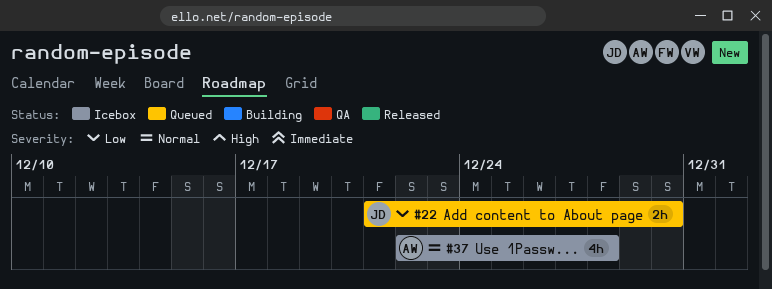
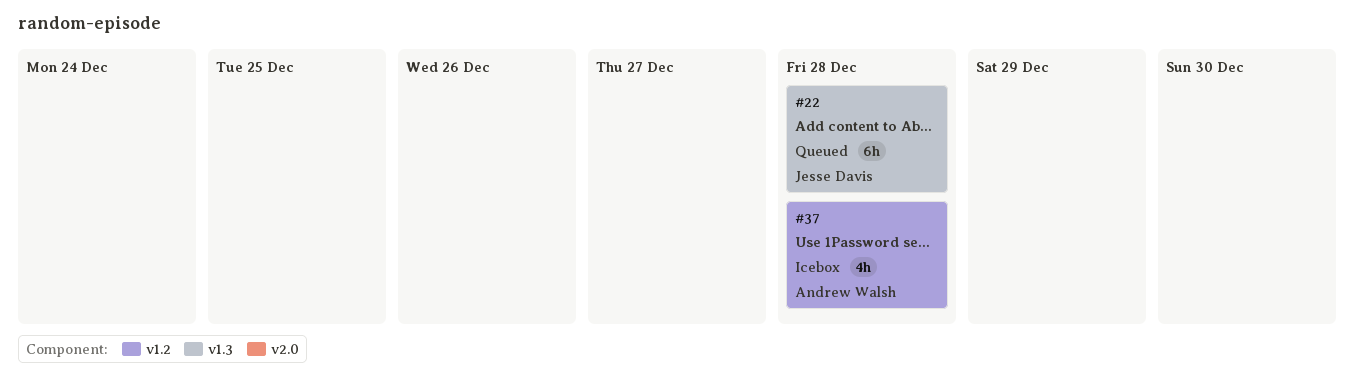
#22, estimate: 2h -> 6h
#22, due: Dec 30 -> Dec 28

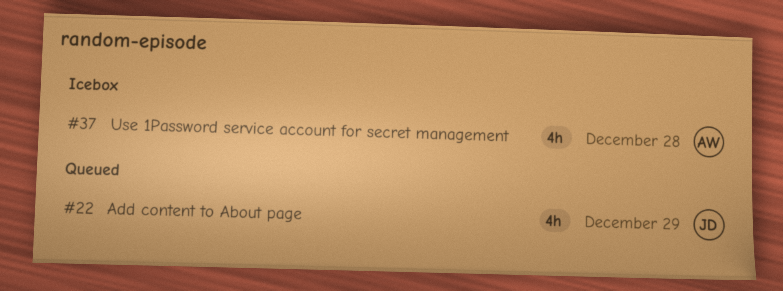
#22, estimate: 6h -> 4h
#22, due: Dec 28 -> Dec 29

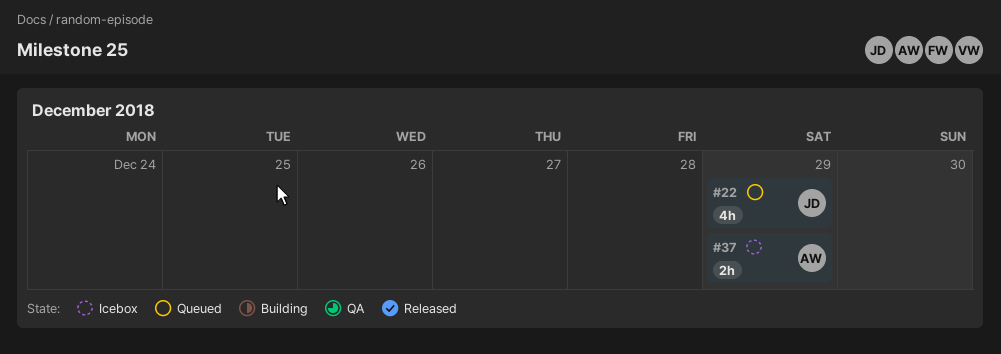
#37, estimate: 4h -> 2h
#37, due: Dec 28 -> Dec 29

